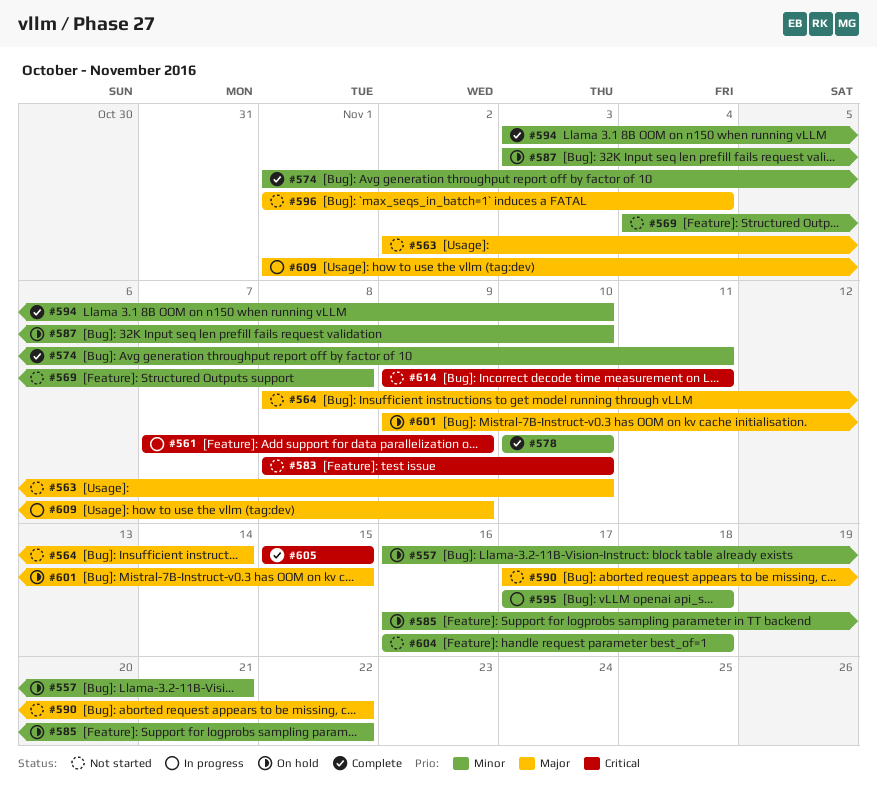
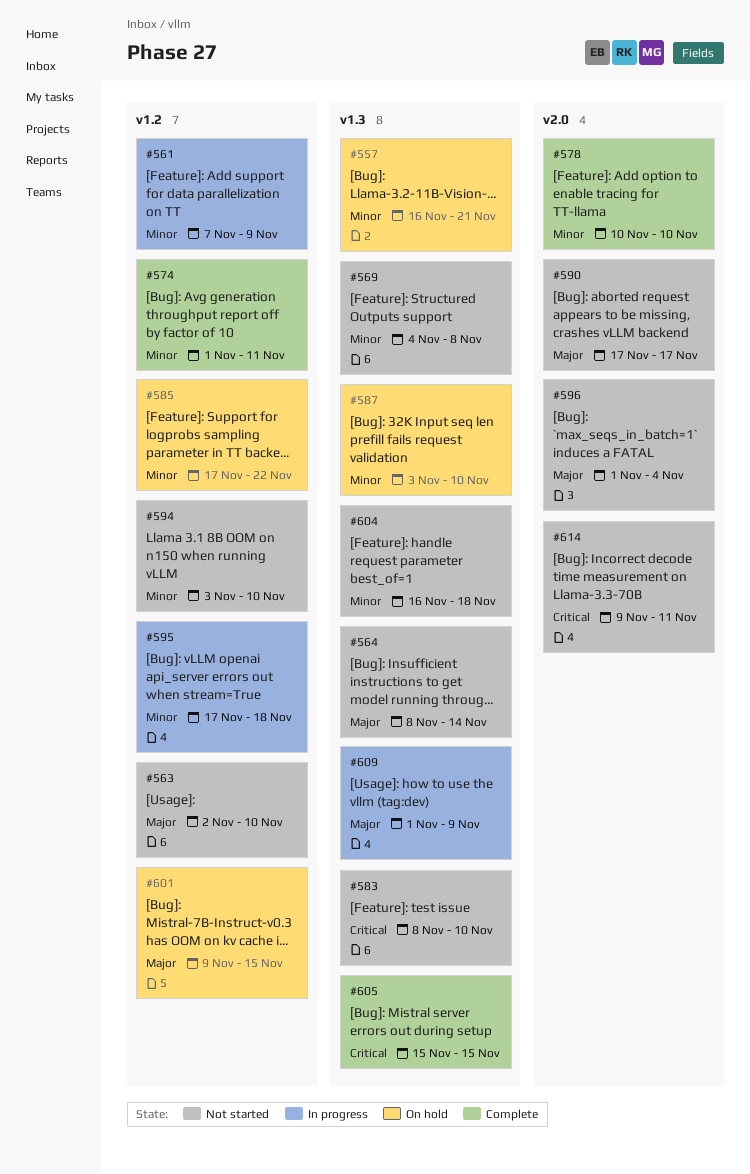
#561, priority: Critical -> Minor
#585, start: Nov 16 -> Nov 17
#590, due: Nov 22 -> Nov 17
#594, status: Complete -> Not started

